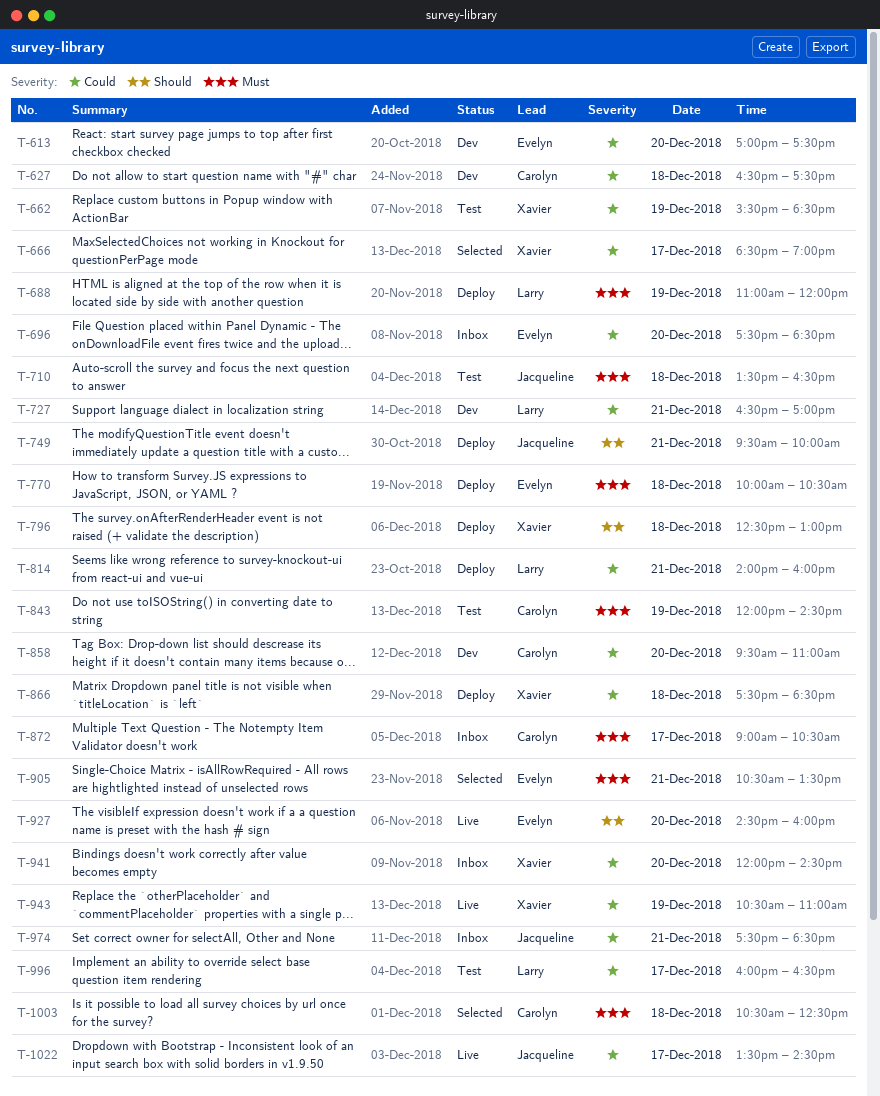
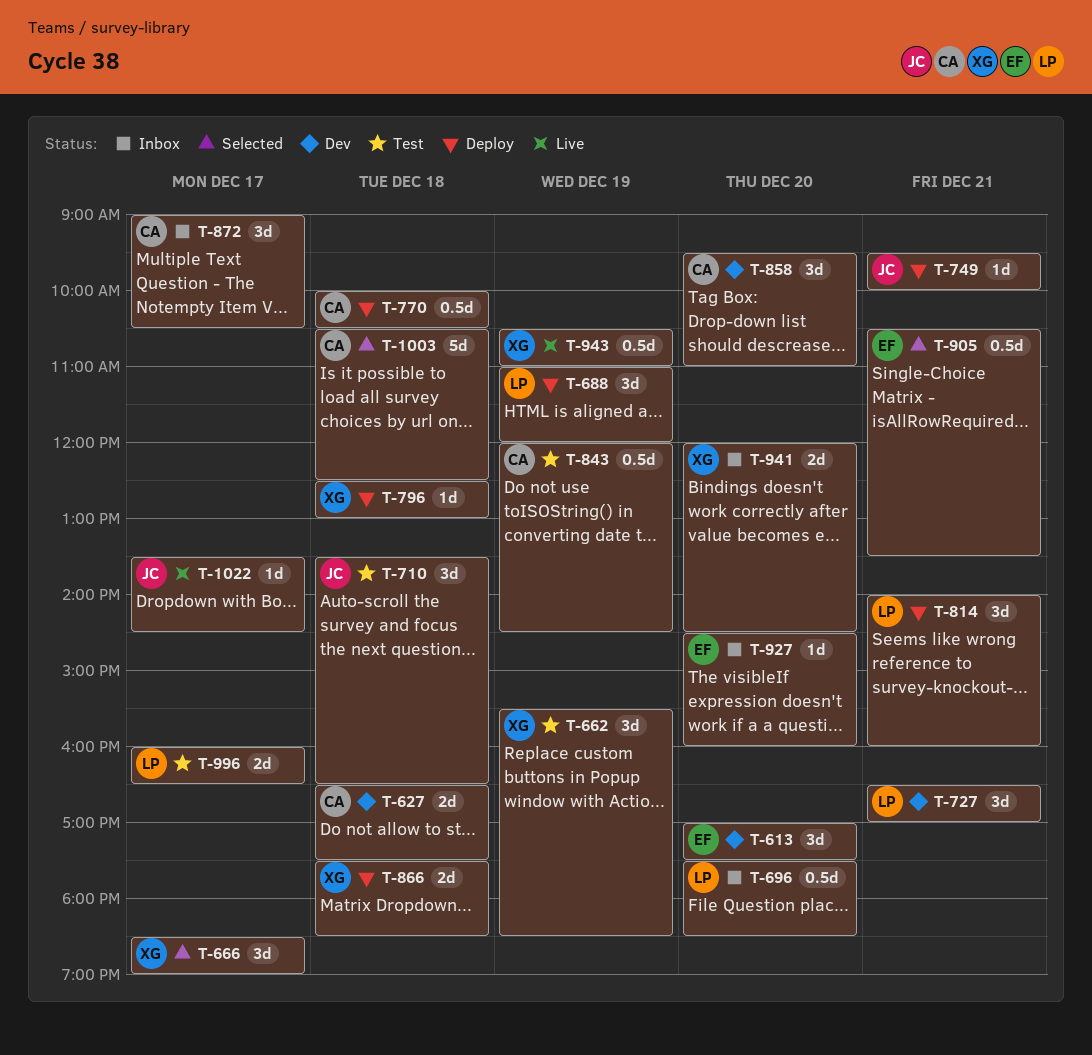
T-696, owner: Evelyn -> Larry
T-770, owner: Evelyn -> Carolyn
T-927, status: Live -> Inbox
T-974: present -> none

